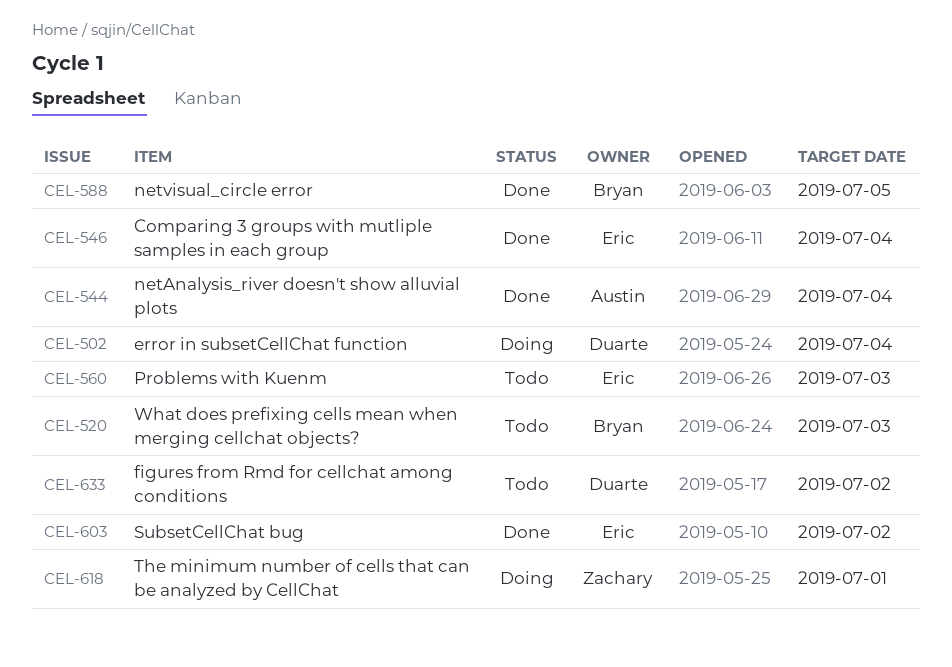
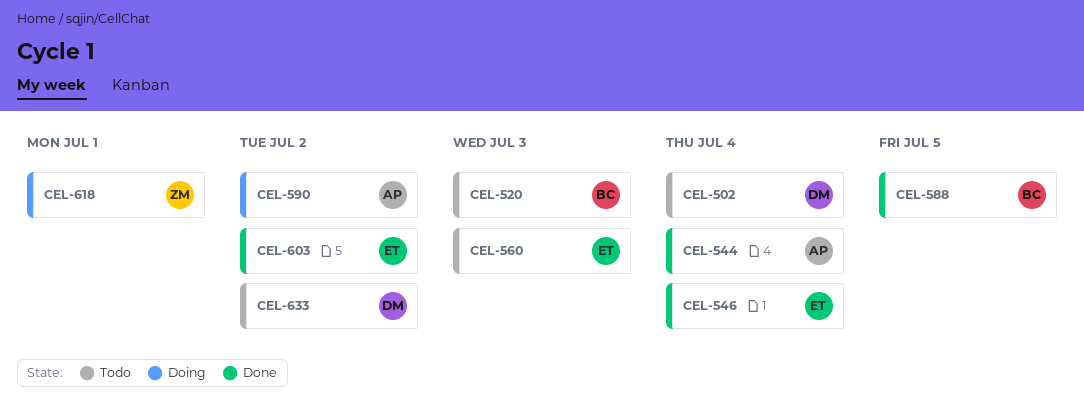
CEL-502, status: Doing -> Todo
CEL-590: none -> present

